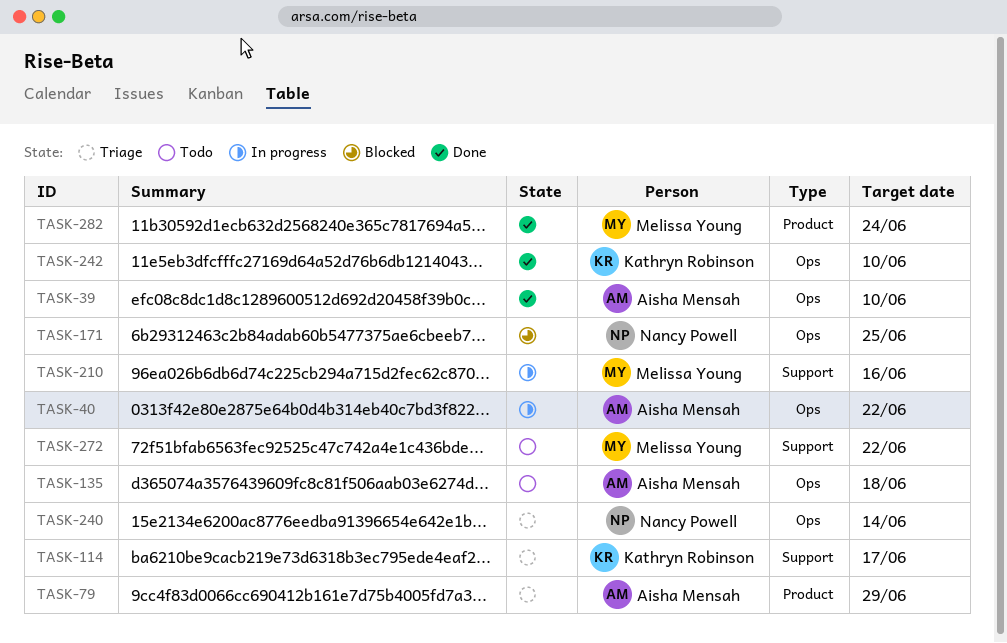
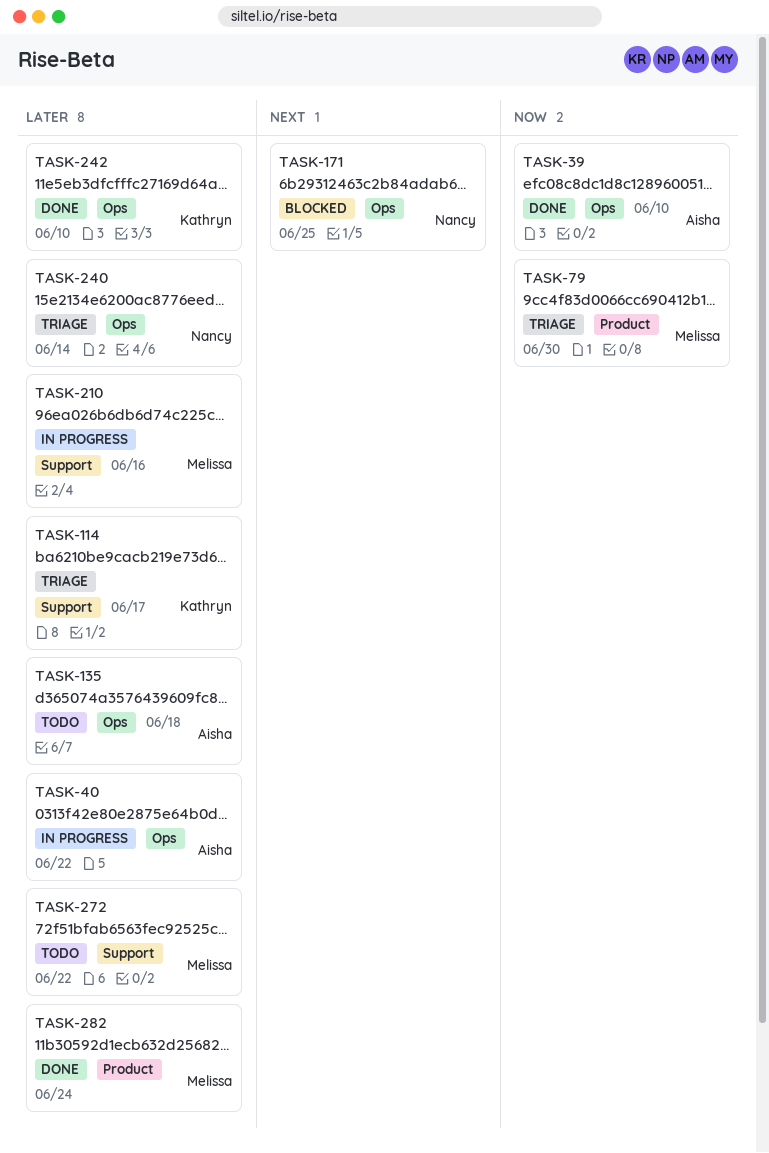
TASK-79, owner: Aisha Mensah -> Melissa Young
TASK-79, due: Jun 29 -> Jun 30

